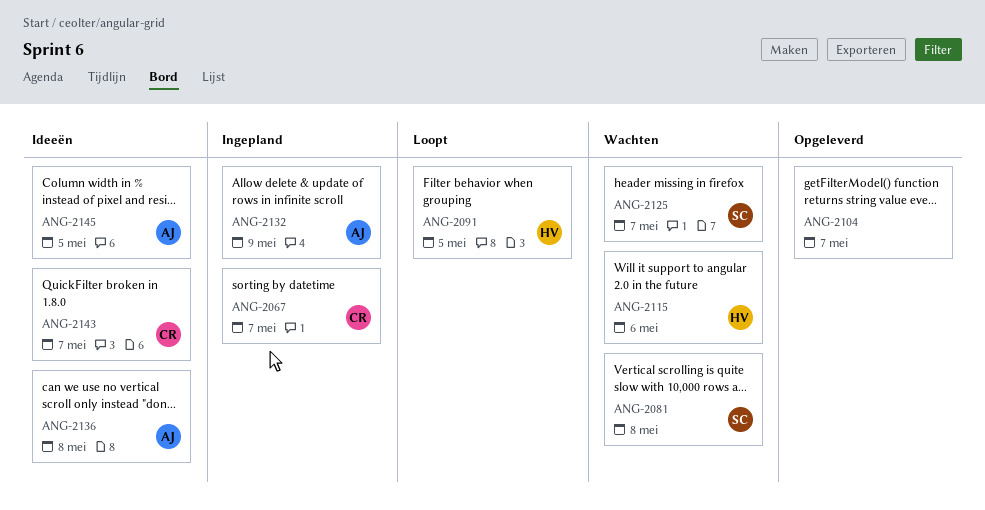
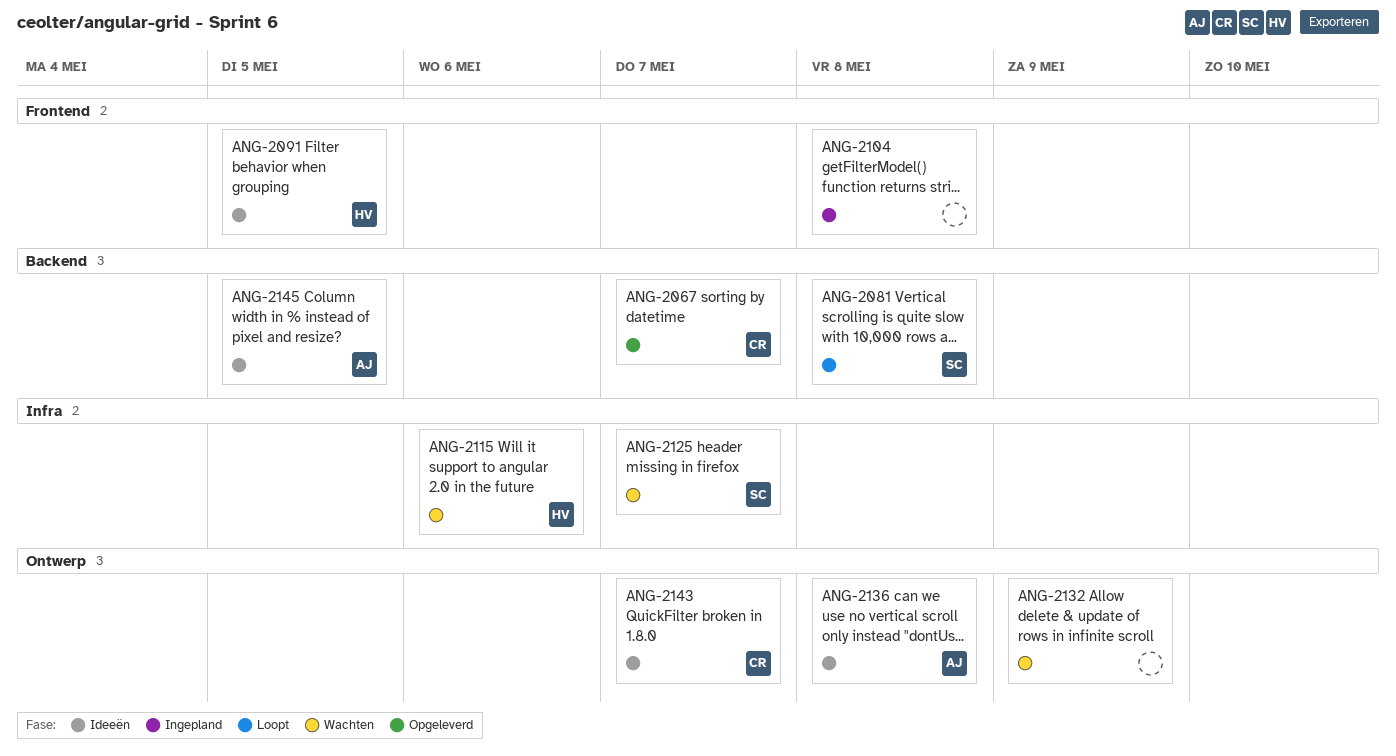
ANG-2067, status: Ingepland -> Opgeleverd
ANG-2081, status: Wachten -> Loopt
ANG-2091, status: Loopt -> Ideeën
ANG-2104, status: Opgeleverd -> Ingepland
ANG-2104, due: May 7 -> May 8
ANG-2132, status: Ingepland -> Wachten
ANG-2132, owner: AJ -> none

